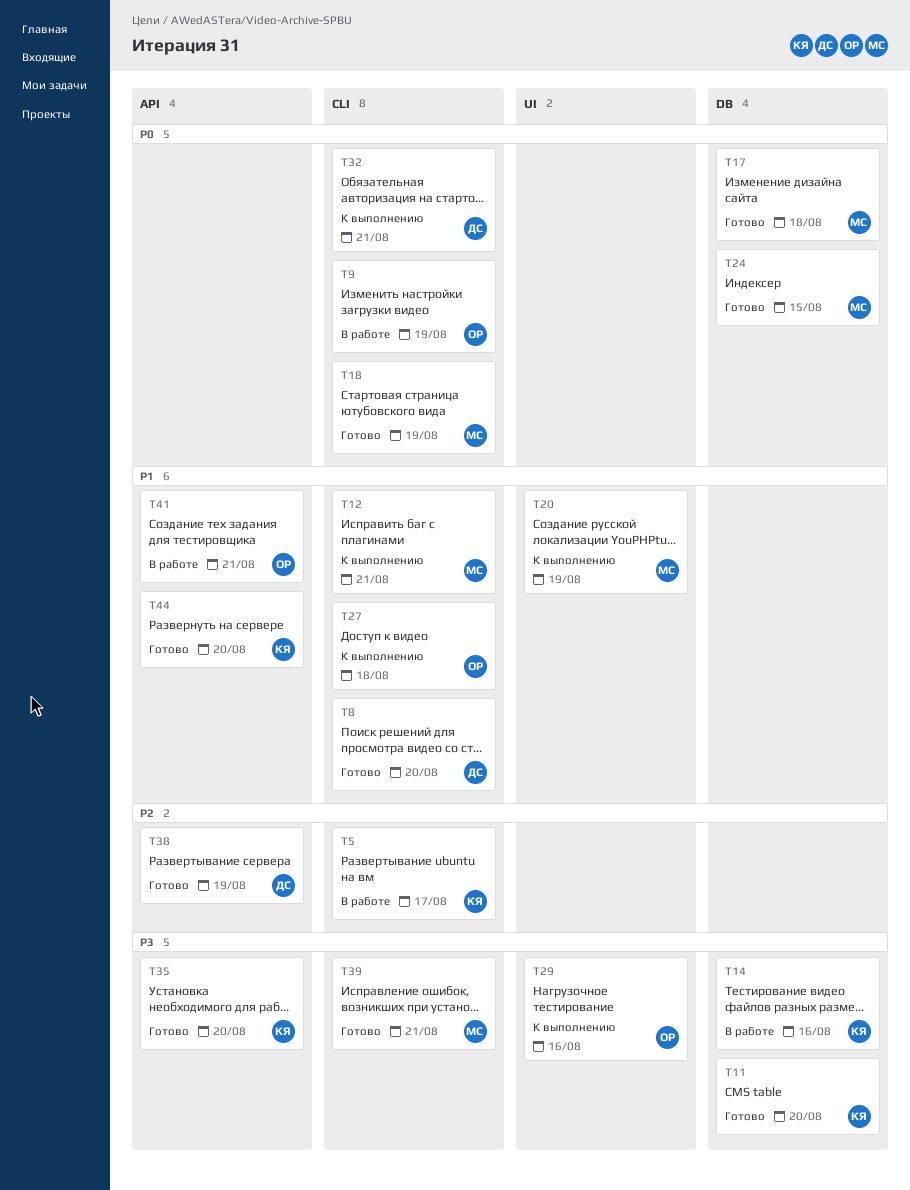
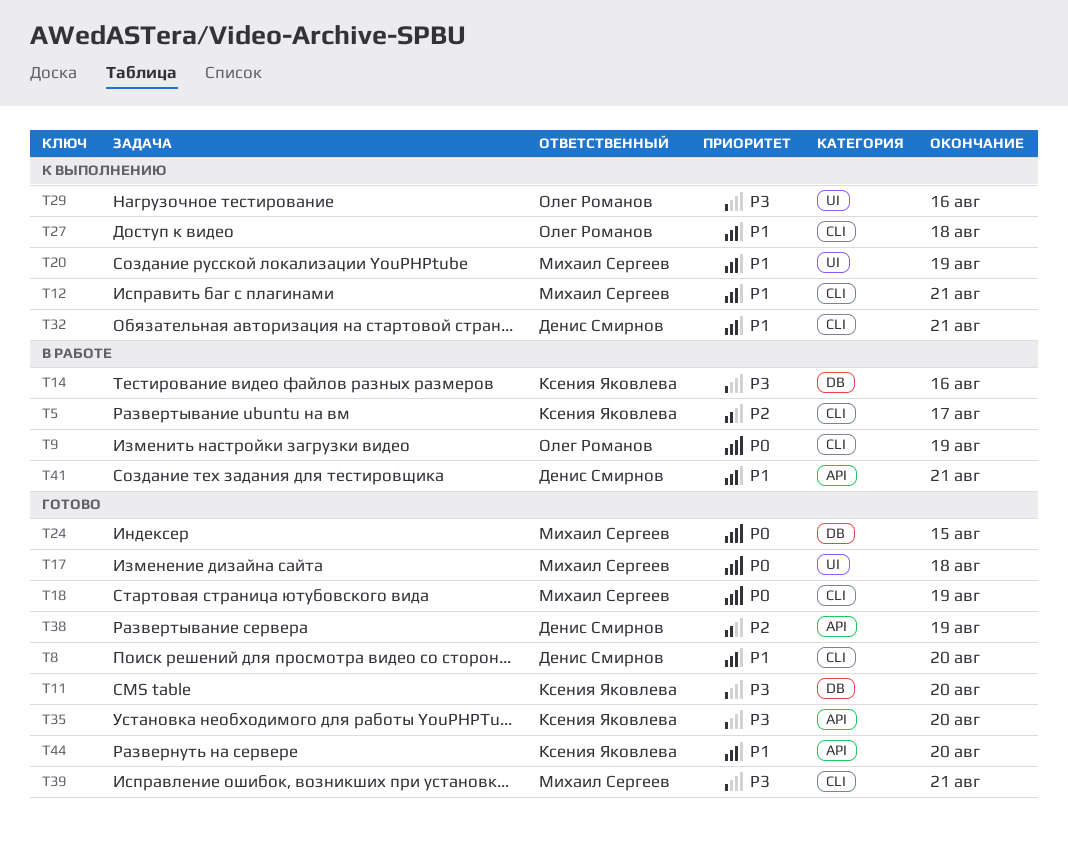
T17, label: DB -> UI
T32, priority: P0 -> P1
T41, owner: Олег Романов -> Денис Смирнов

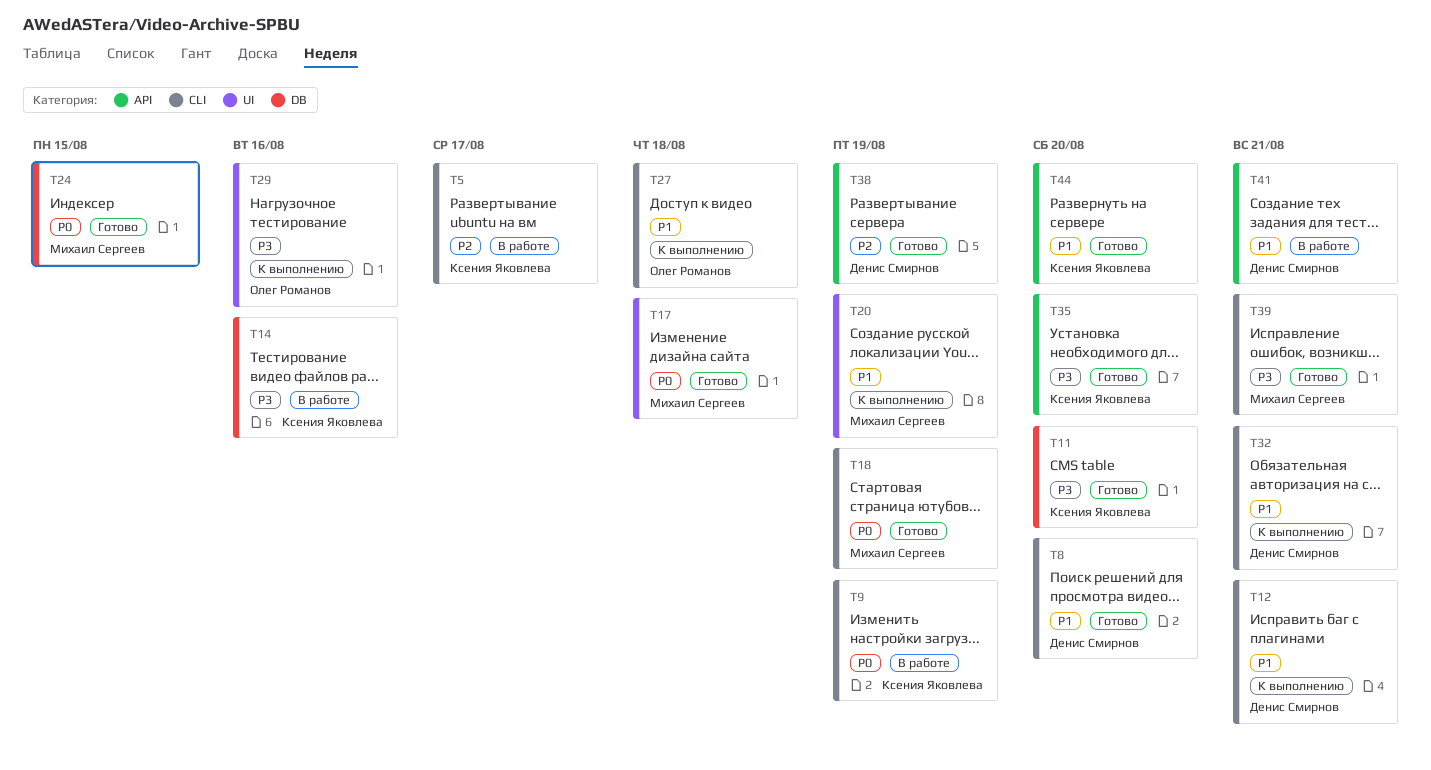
T9, owner: Олег Романов -> Ксения Яковлева
T12, owner: Михаил Сергеев -> Денис Смирнов

